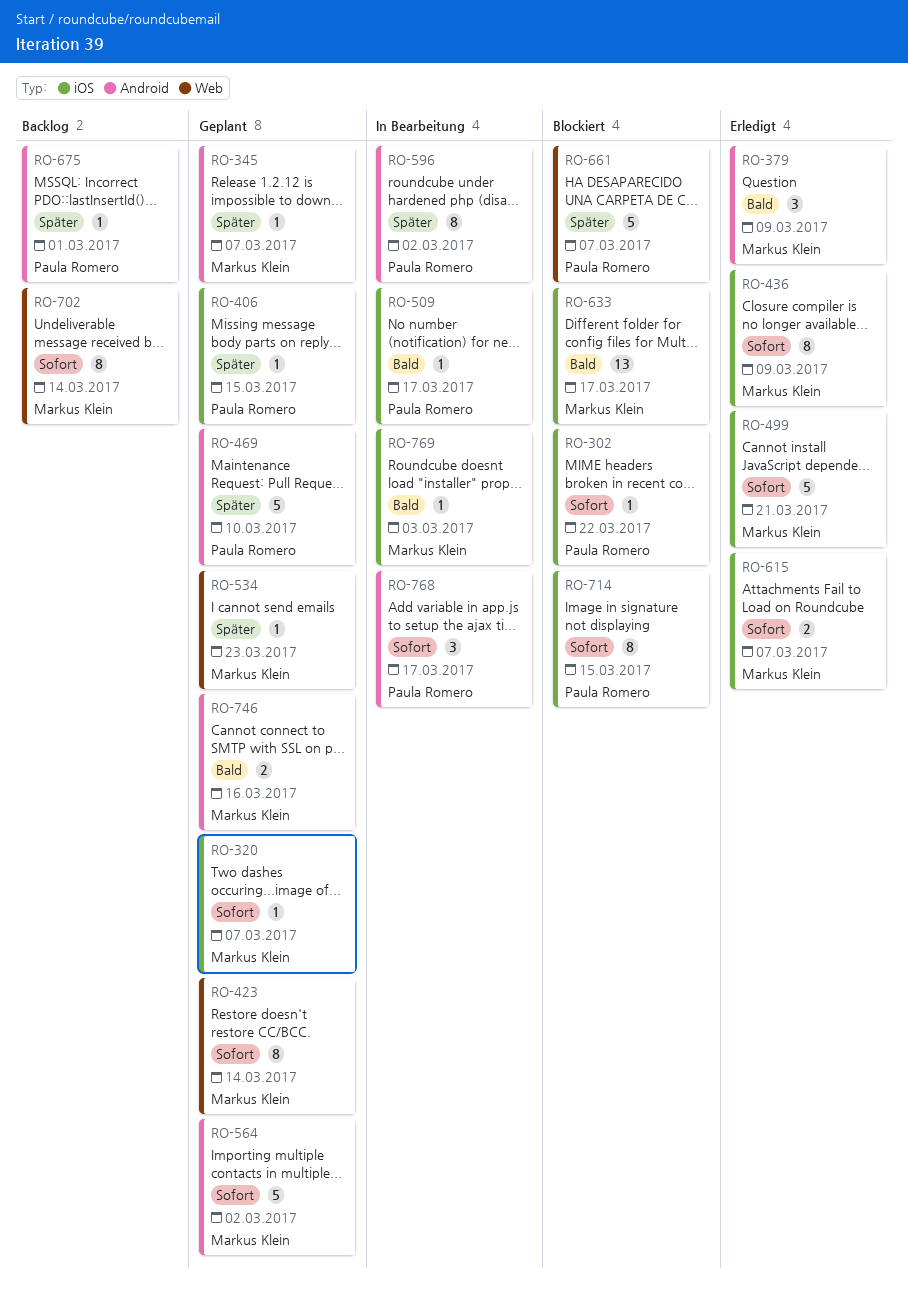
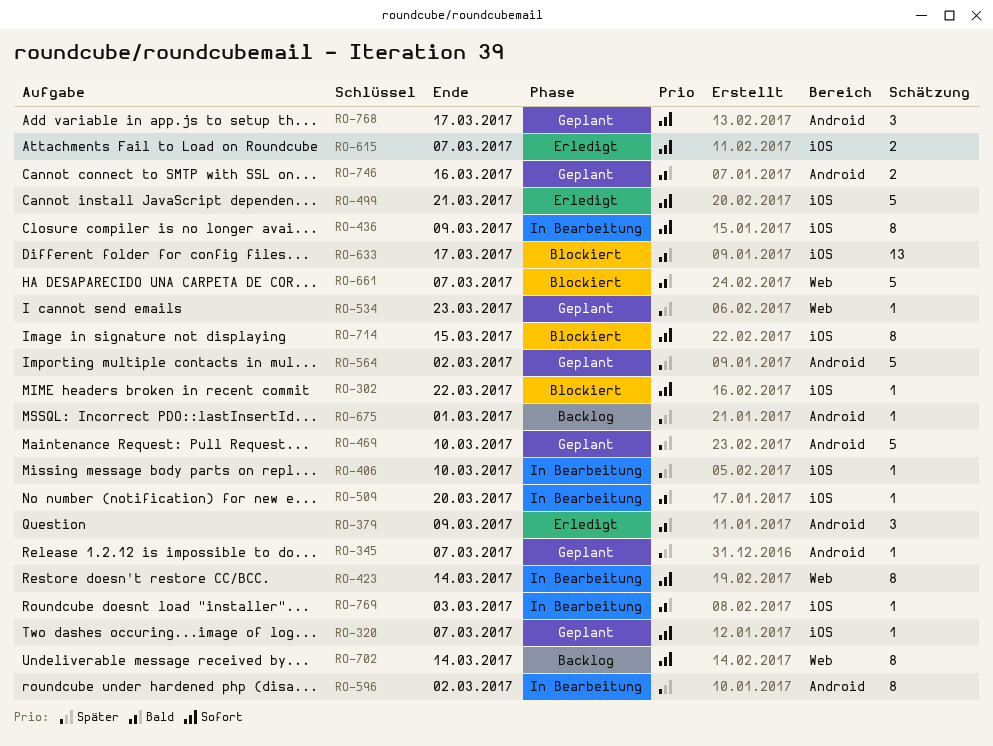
RO-406, status: Geplant -> In Bearbeitung
RO-406, due: Mar 15 -> Mar 10
RO-423, status: Geplant -> In Bearbeitung
RO-436, status: Erledigt -> In Bearbeitung
RO-509, due: Mar 17 -> Mar 20
RO-564, priority: Sofort -> Später
RO-661, priority: Später -> Bald
RO-768, status: In Bearbeitung -> Geplant

